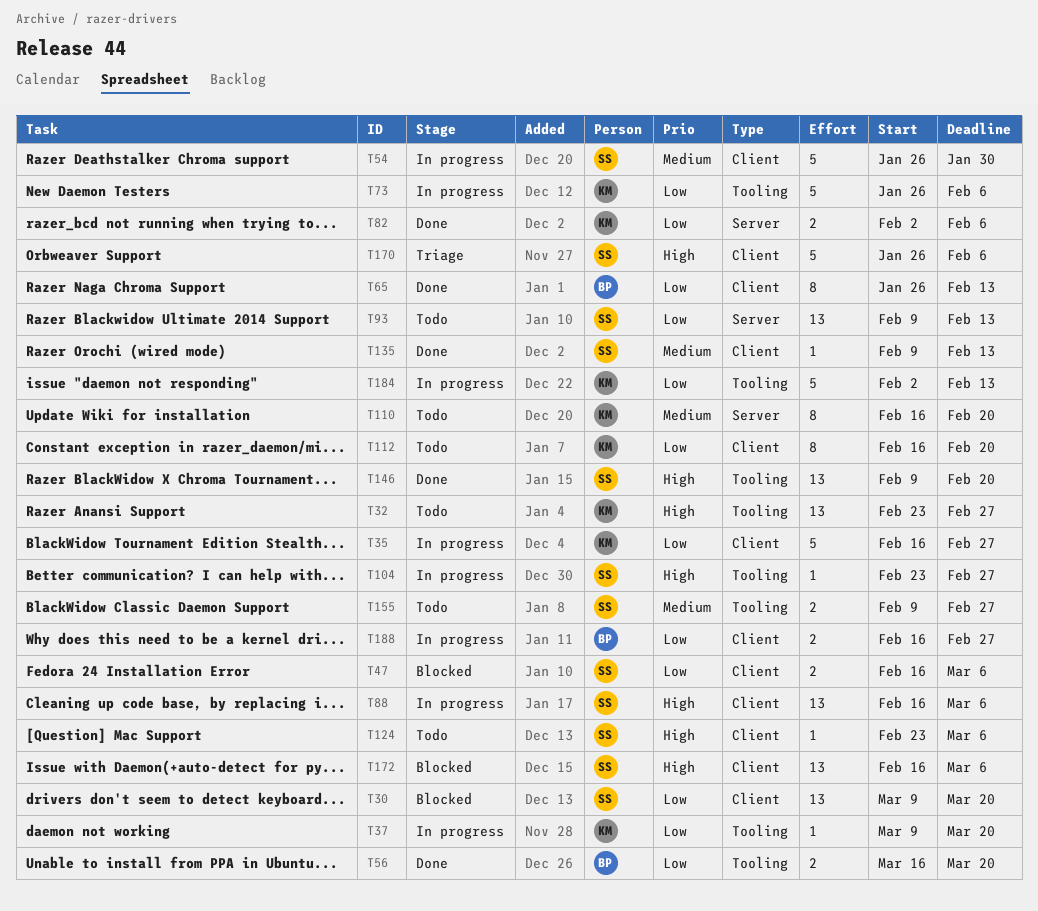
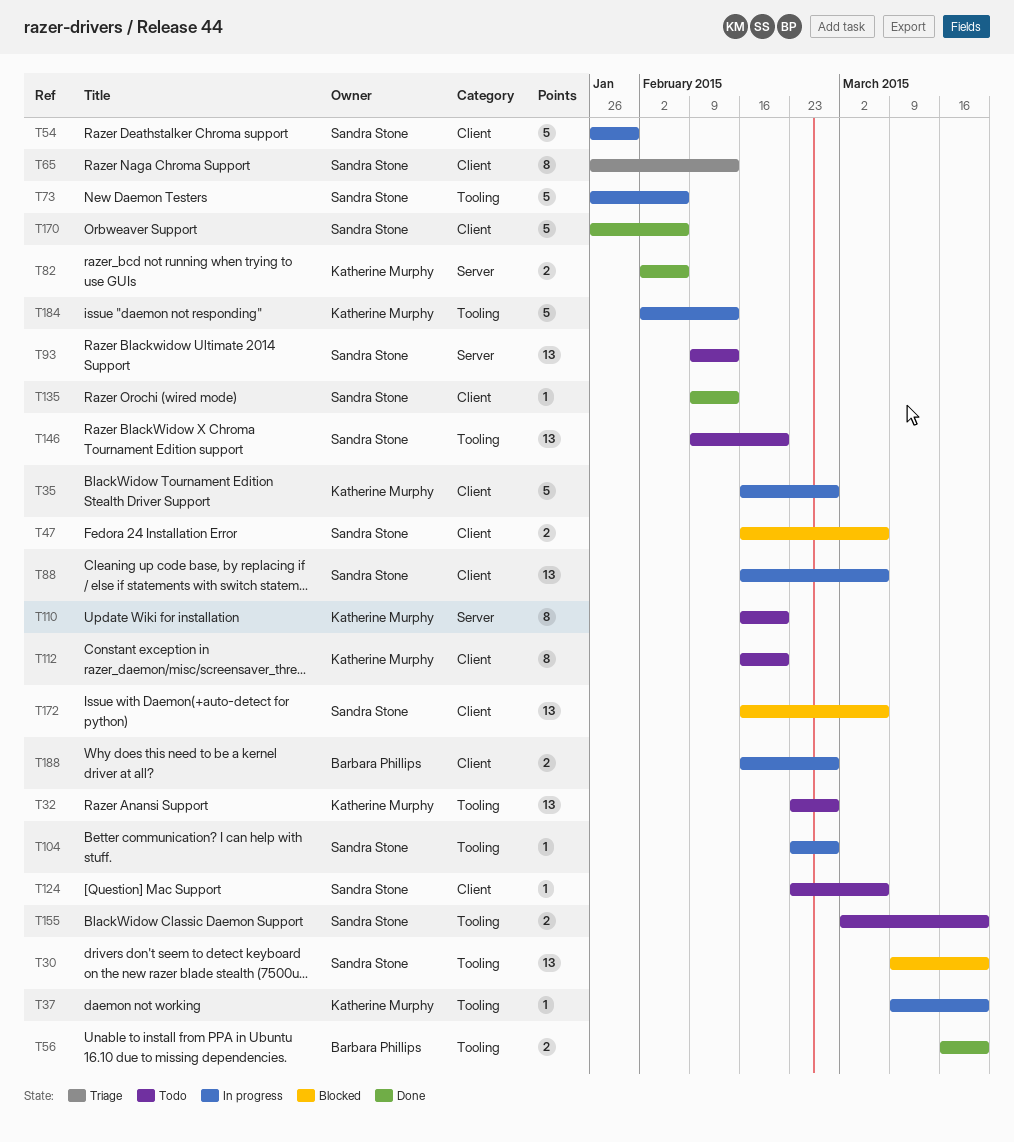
T30, label: Client -> Tooling
T65, status: Done -> Triage
T65, owner: Barbara Phillips -> Sandra Stone
T73, owner: Katherine Murphy -> Sandra Stone
T146, status: Done -> Todo
T155, start: Feb 9 -> Mar 2
T155, due: Feb 27 -> Mar 20
T170, status: Triage -> Done

